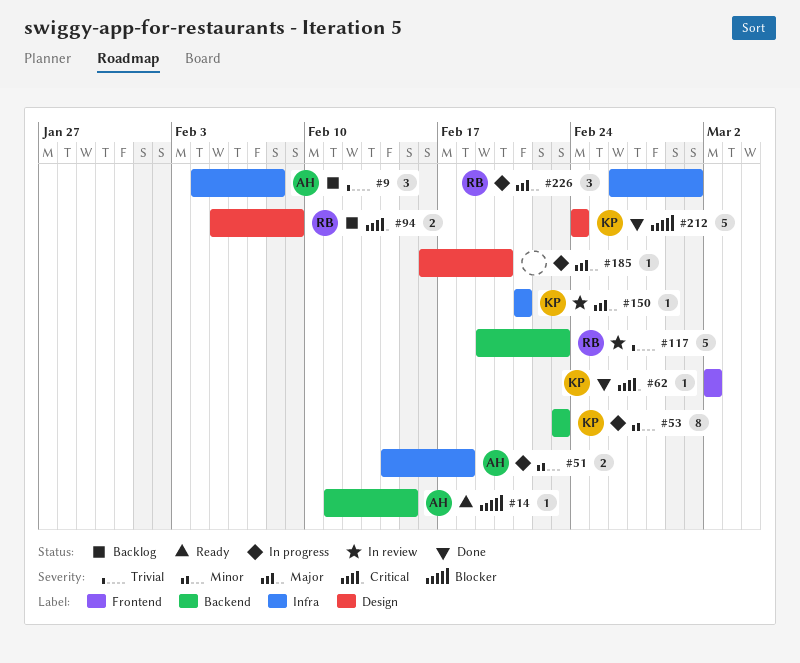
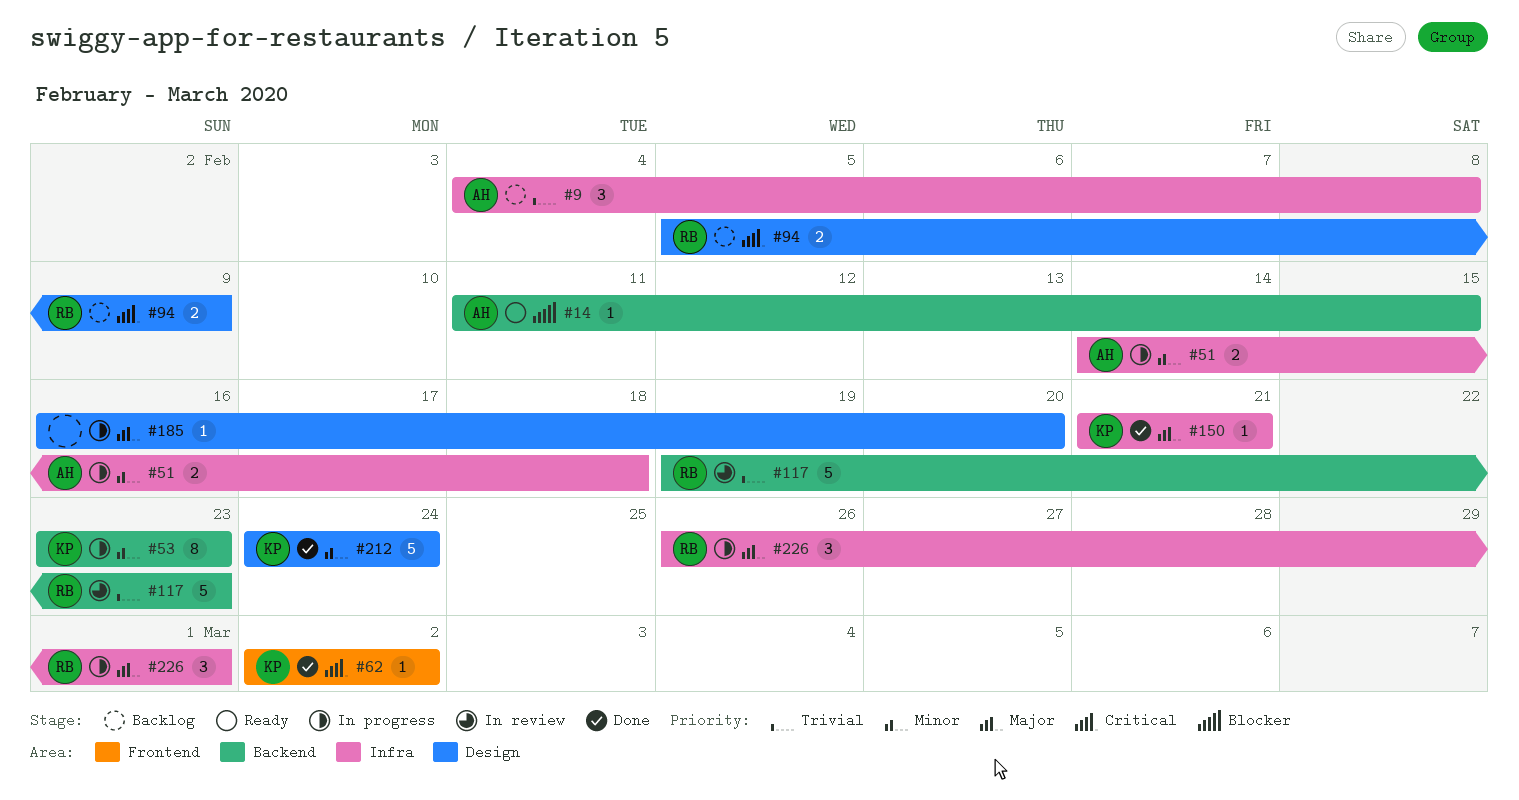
#150, status: In review -> Done
#212, priority: Blocker -> Minor

